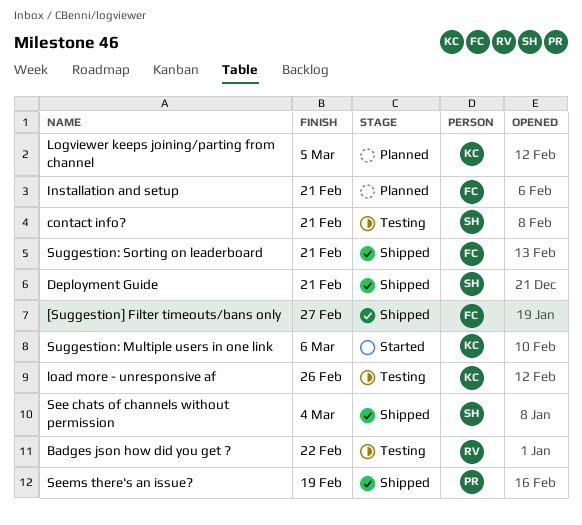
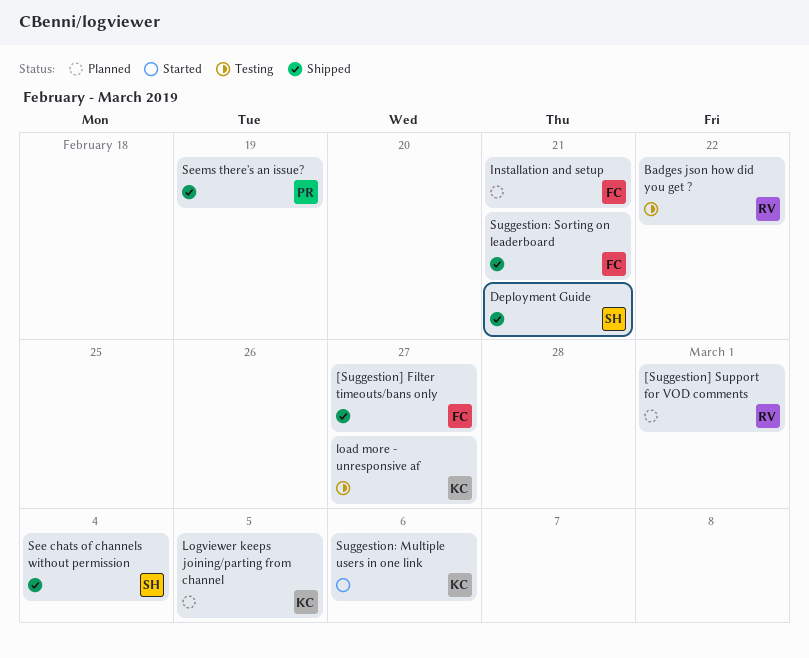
[Suggestion] Support for VOD comments: none -> present
contact info?: present -> none
load more - unresponsive af, due: Feb 26 -> Feb 27

